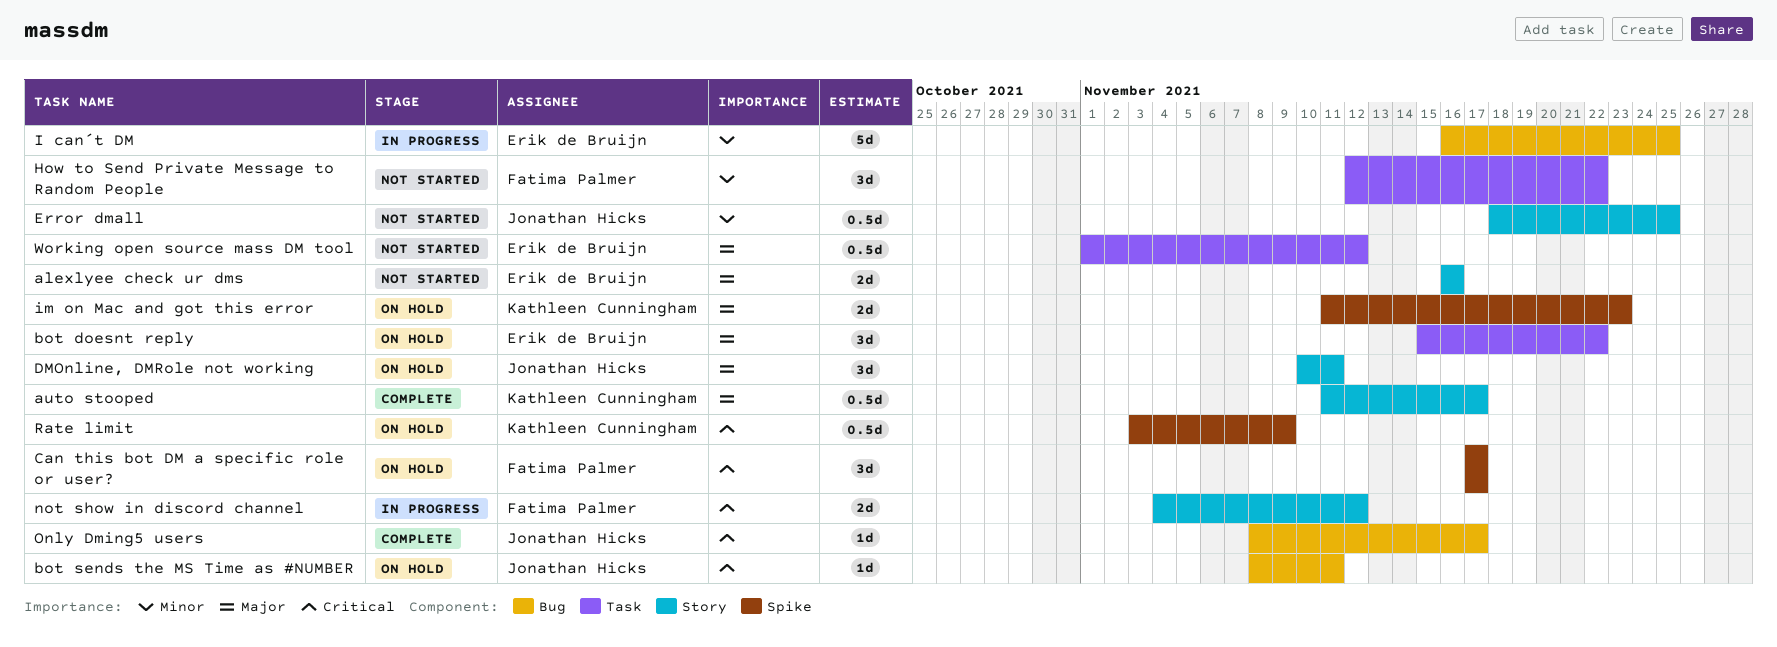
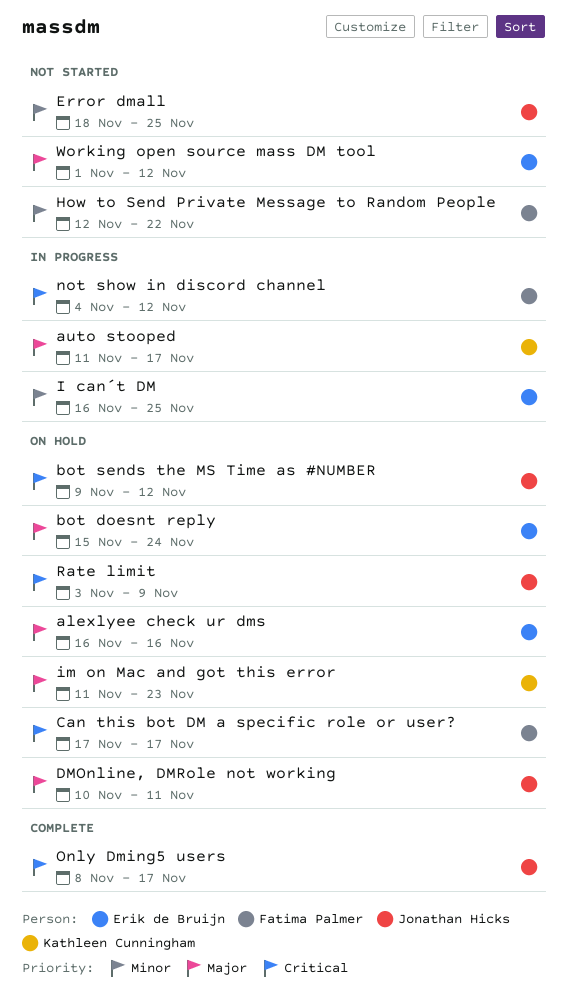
alexlyee check ur dms, status: Not started -> On hold
auto stooped, status: Complete -> In progress
bot doesnt reply, due: Nov 22 -> Nov 24
bot sends the MS Time as #NUMBER, start: Nov 8 -> Nov 9
bot sends the MS Time as #NUMBER, due: Nov 11 -> Nov 12
Rate limit, owner: Kathleen Cunningham -> Jonathan Hicks

